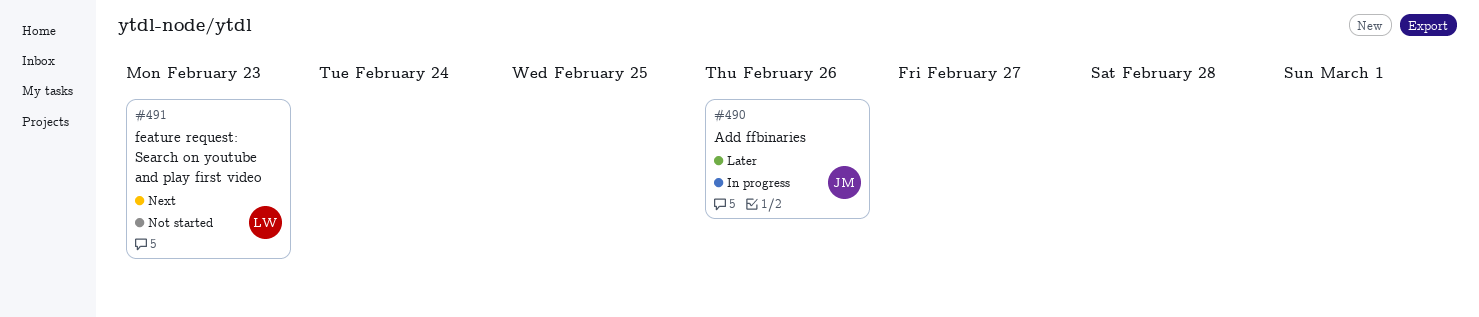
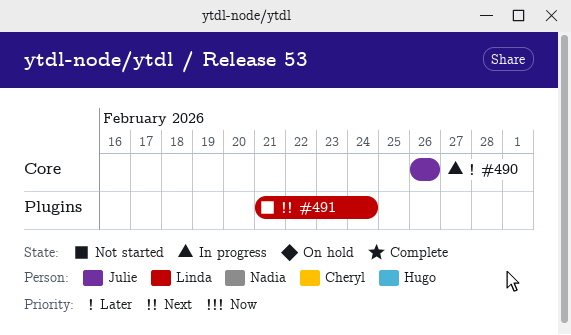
#491, due: Feb 23 -> Feb 24

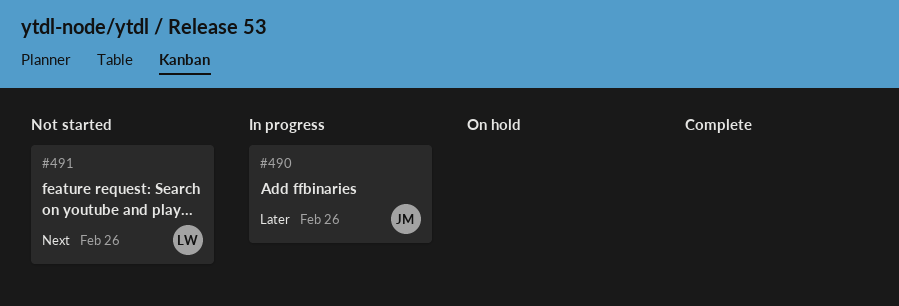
#491, due: Feb 24 -> Feb 26

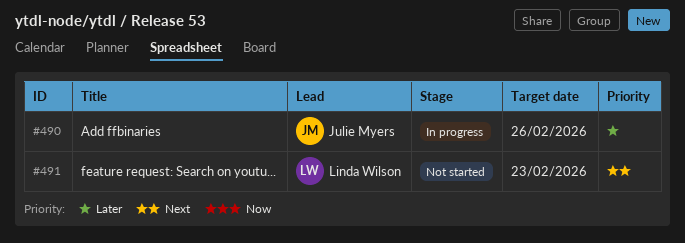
#491, due: Feb 26 -> Feb 23

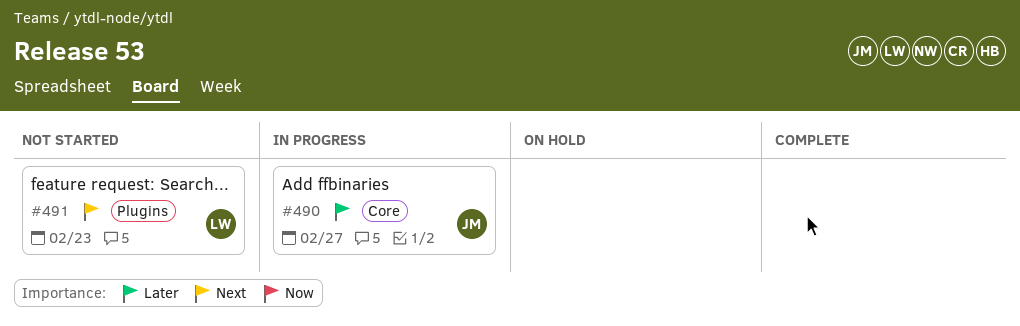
#490, due: Feb 26 -> Feb 27

